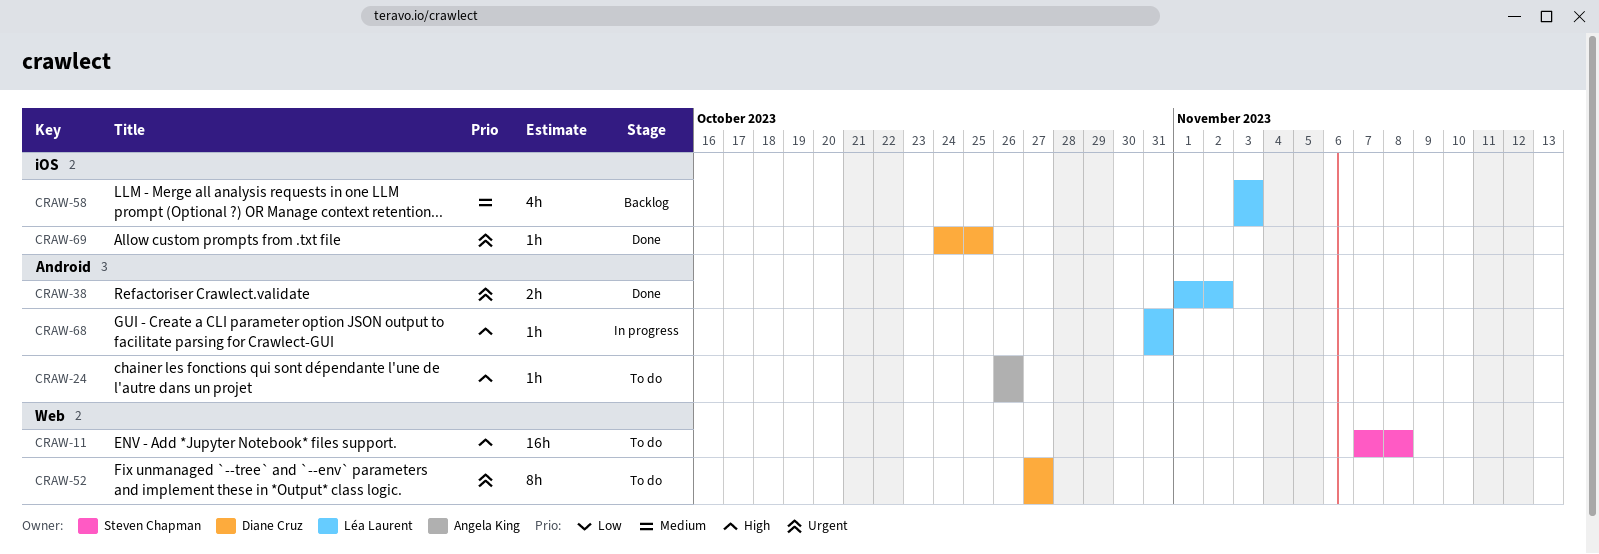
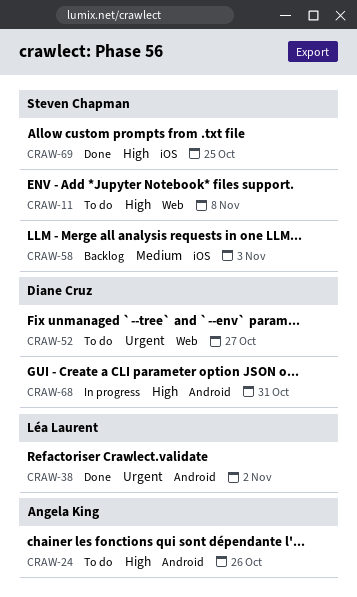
CRAW-58, owner: Léa Laurent -> Steven Chapman
CRAW-68, owner: Léa Laurent -> Diane Cruz
CRAW-69, owner: Diane Cruz -> Steven Chapman
CRAW-69, priority: Urgent -> High

